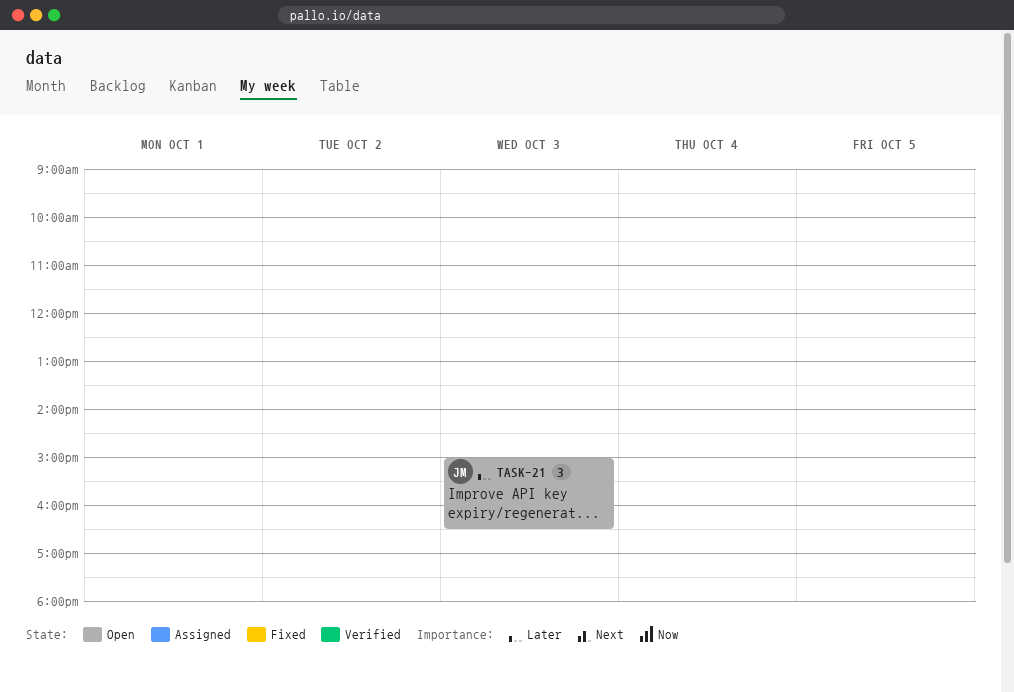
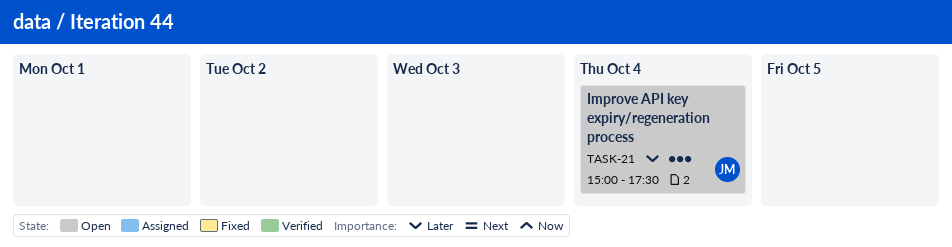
TASK-21, day: Oct 3 -> Oct 4
TASK-21, ends: 16:30 -> 17:30

